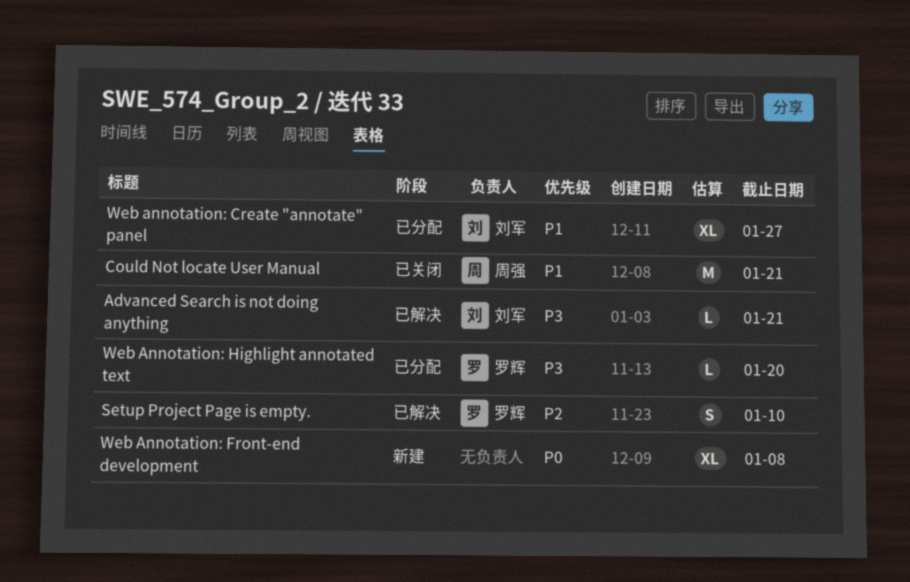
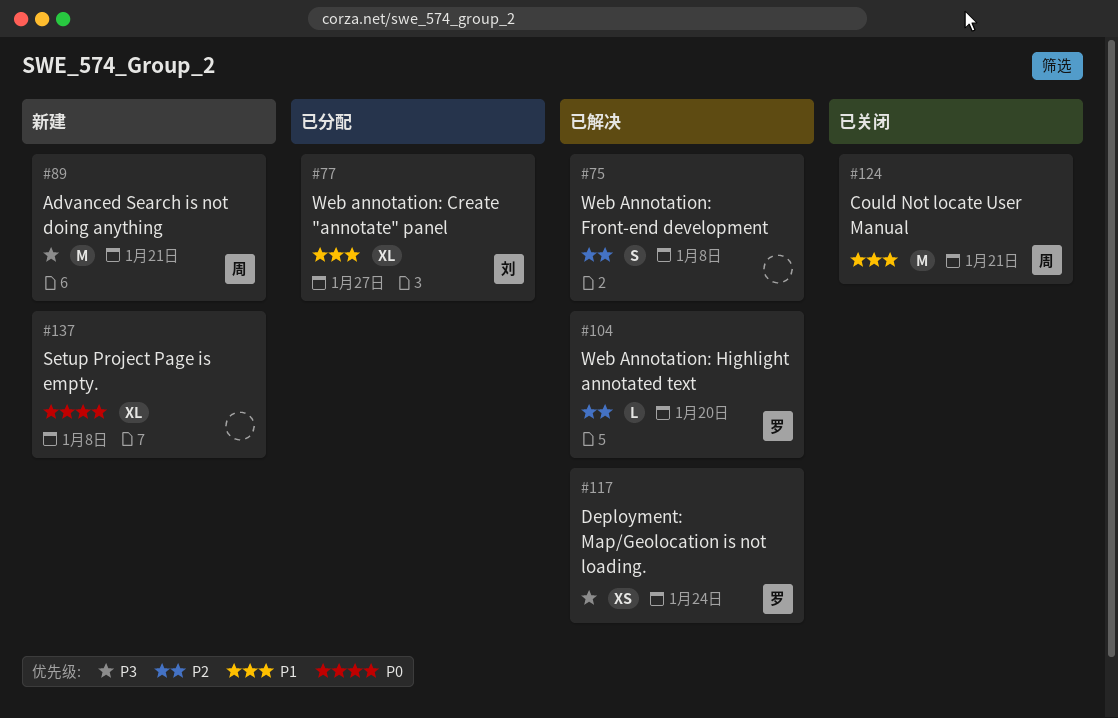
Advanced Search is not doing anything, status: 已解决 -> 新建
Advanced Search is not doing anything, owner: 刘军 -> 周强
Advanced Search is not doing anything, estimate: L -> M
Deployment: Map/Geolocation is not loading.: none -> present
Setup Project Page is empty., status: 已解决 -> 新建
Setup Project Page is empty., owner: 罗辉 -> none
Setup Project Page is empty., priority: P2 -> P0
Setup Project Page is empty., estimate: S -> XL
Setup Project Page is empty., due: Jan 10 -> Jan 8
Web Annotation: Front-end development, status: 新建 -> 已解决
Web Annotation: Front-end development, priority: P0 -> P2
Web Annotation: Front-end development, estimate: XL -> S
Web Annotation: Highlight annotated text, status: 已分配 -> 已解决
Web Annotation: Highlight annotated text, priority: P3 -> P2

